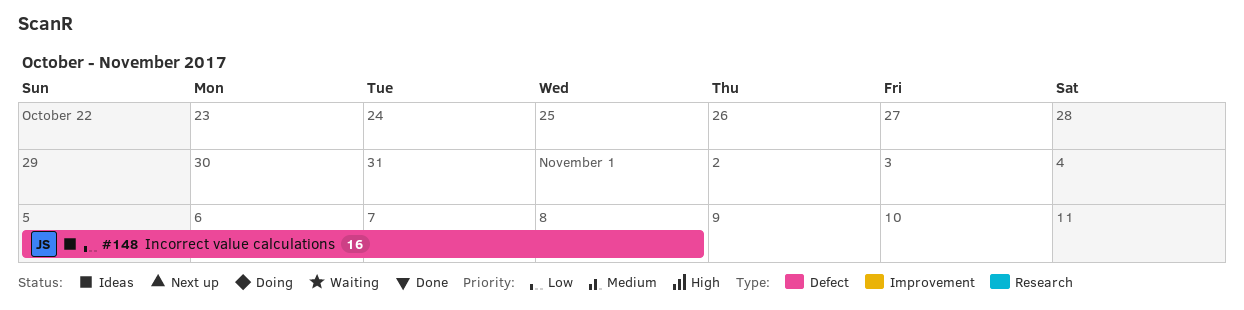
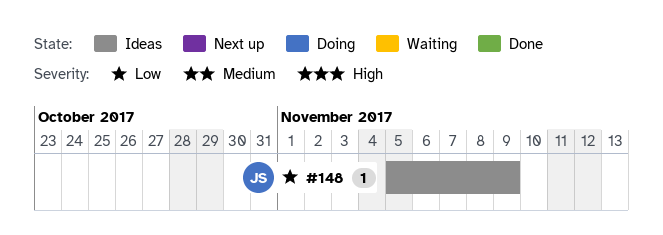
#148, estimate: 16 -> 1
#148, due: Nov 8 -> Nov 9

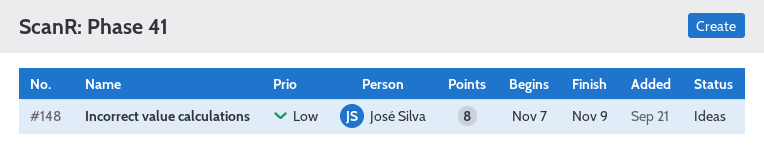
#148, estimate: 1 -> 8
#148, start: Nov 5 -> Nov 7

